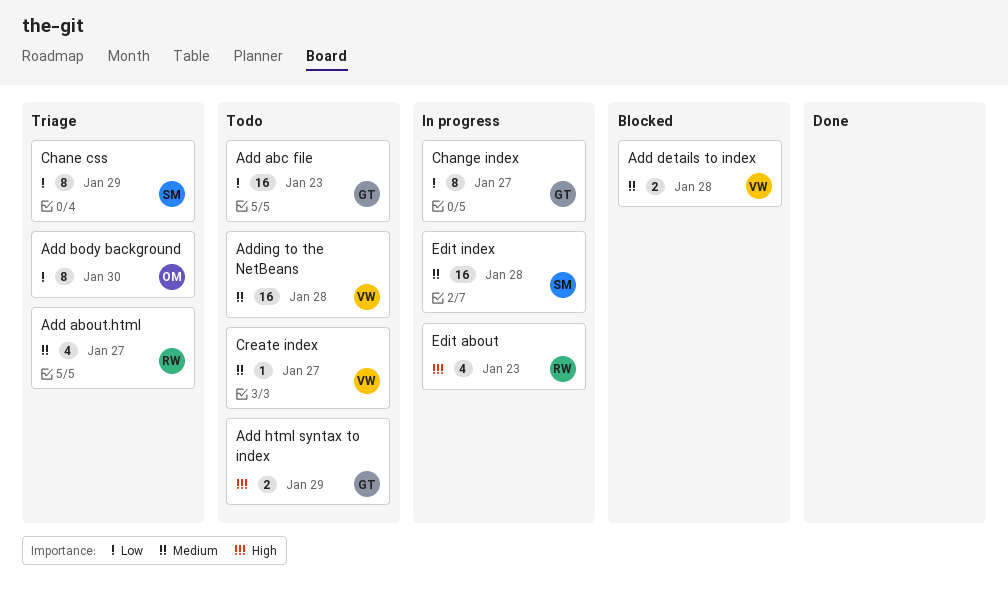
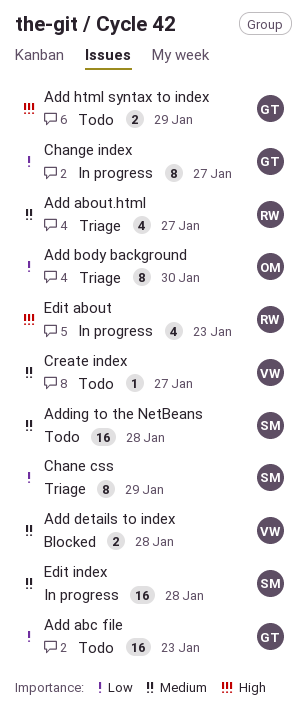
Adding to the NetBeans, owner: VW -> SM

